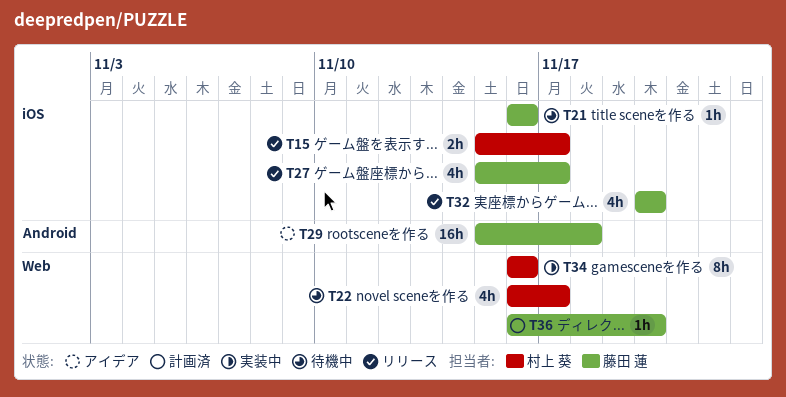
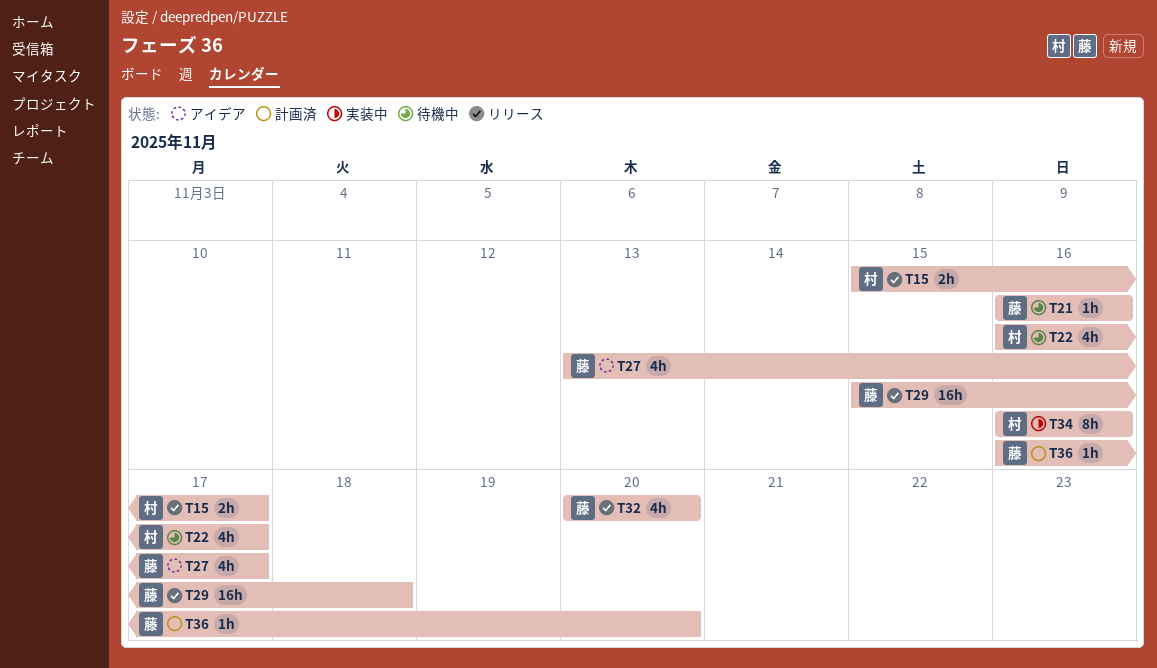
T27, status: リリース -> アイデア
T27, start: Nov 15 -> Nov 13
T29, status: アイデア -> リリース

